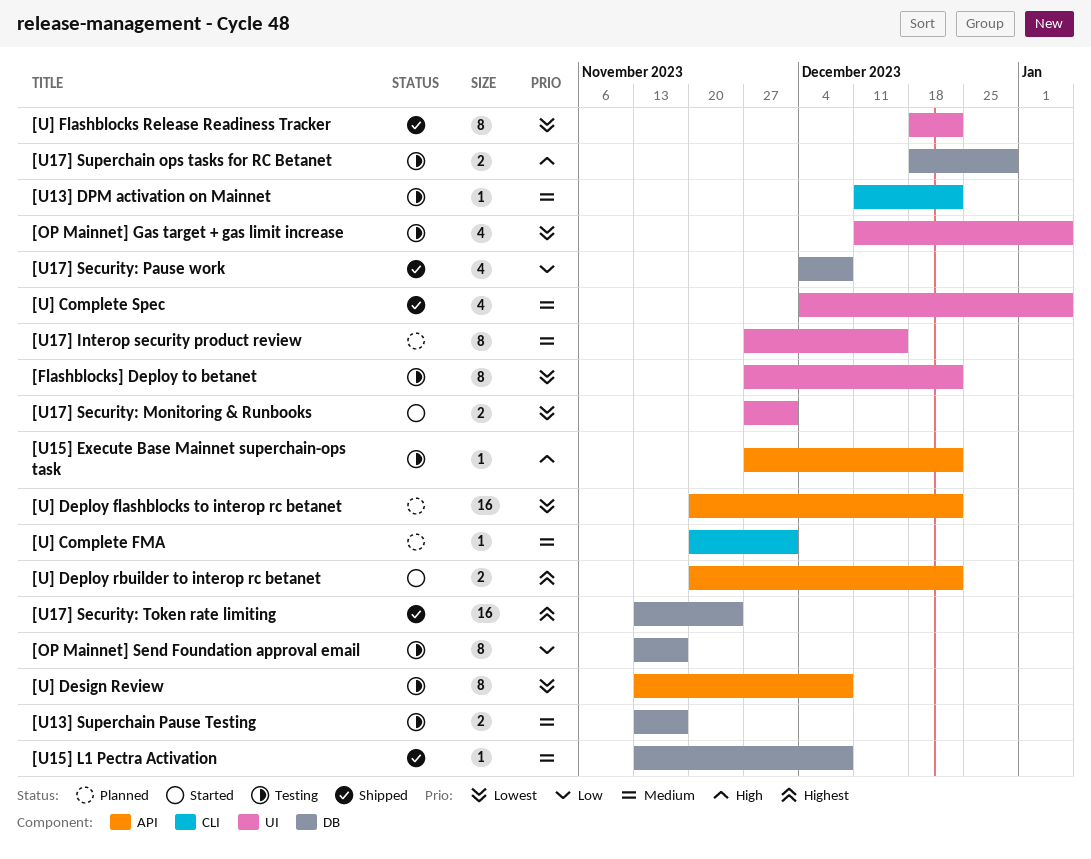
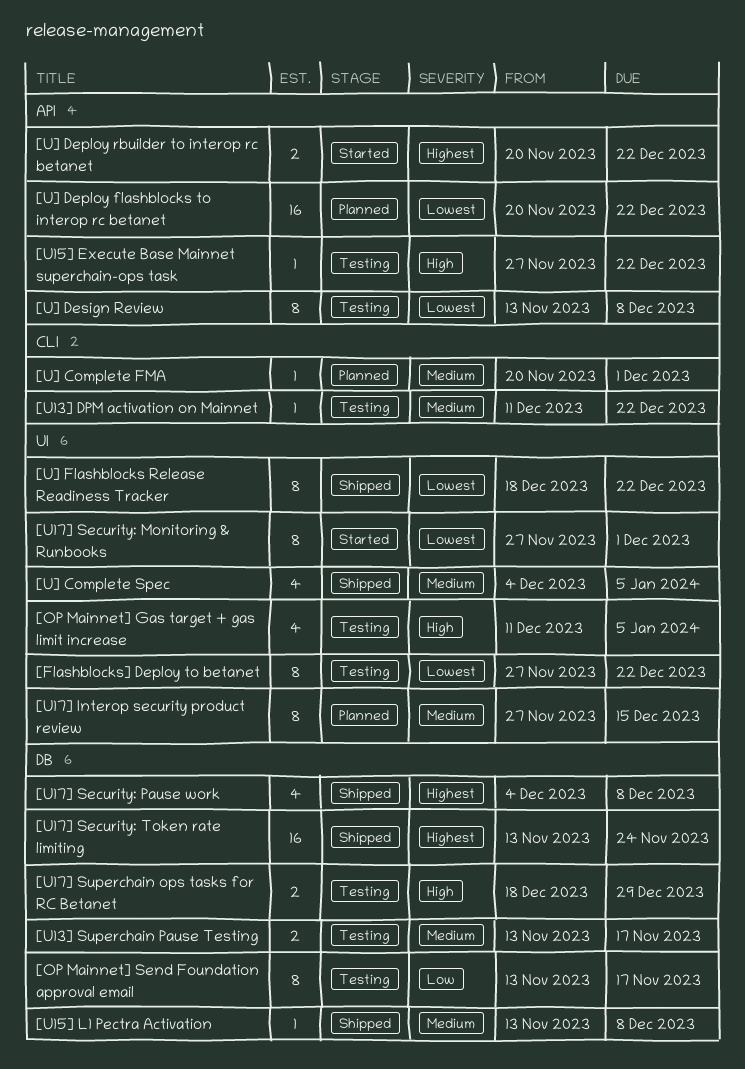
[OP Mainnet] Gas target + gas limit increase, priority: Lowest -> High
[U17] Security: Monitoring & Runbooks, estimate: 2 -> 8
[U17] Security: Pause work, priority: Low -> Highest

